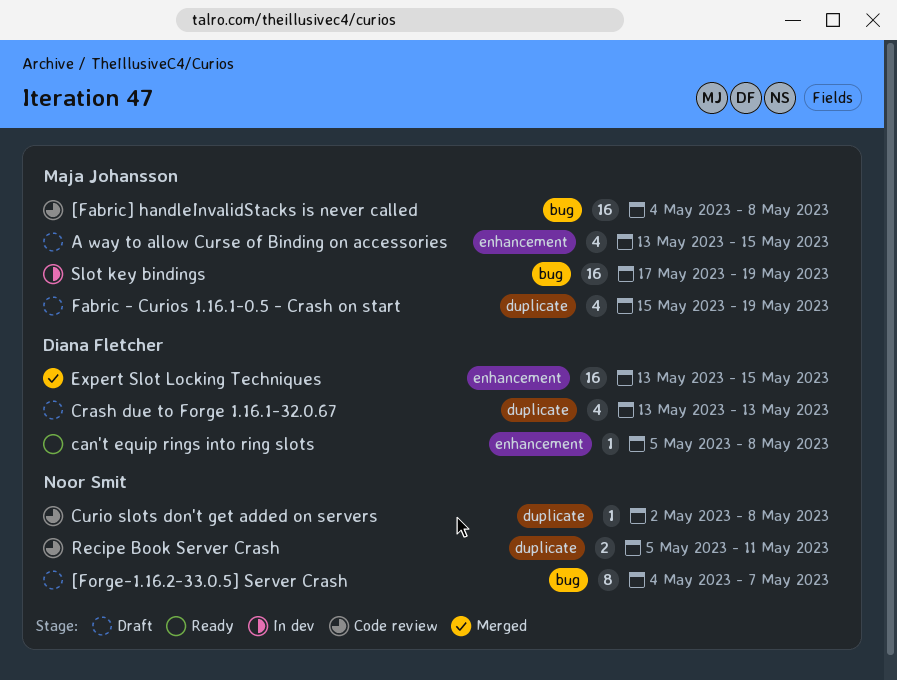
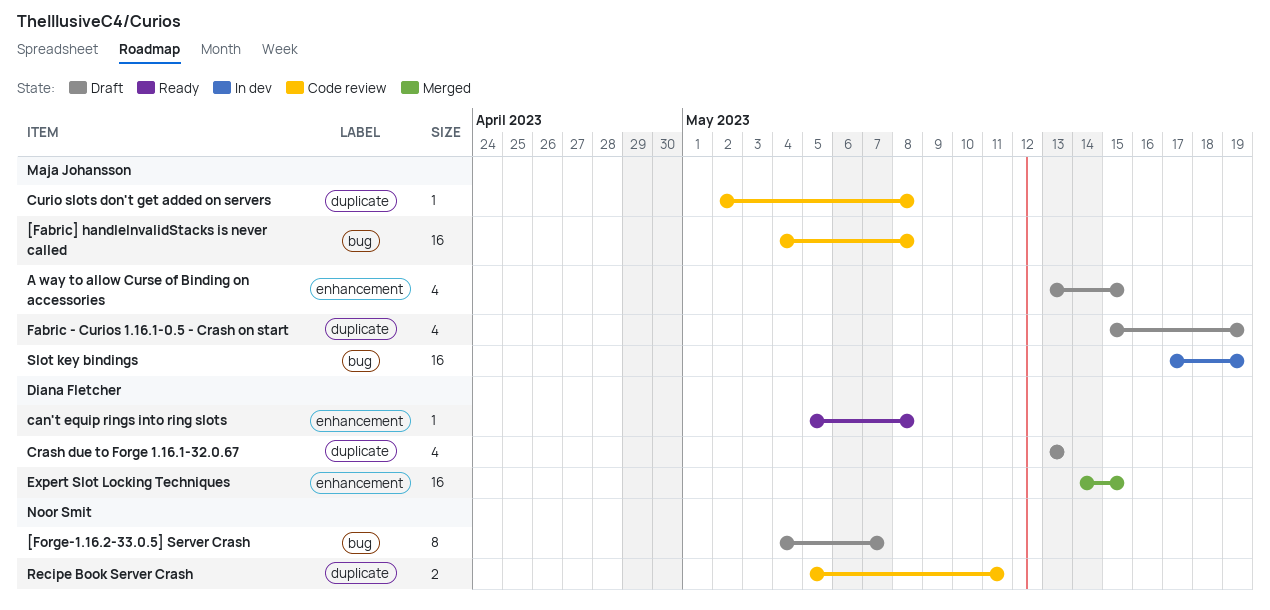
Curio slots don't get added on servers, owner: Noor Smit -> Maja Johansson
Expert Slot Locking Techniques, start: May 13 -> May 14

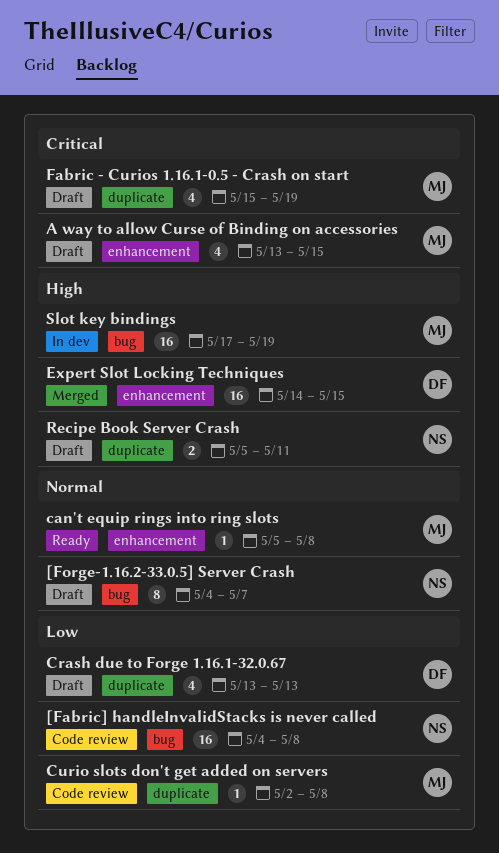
[Fabric] handleInvalidStacks is never called, owner: Maja Johansson -> Noor Smit
can't equip rings into ring slots, owner: Diana Fletcher -> Maja Johansson
Recipe Book Server Crash, status: Code review -> Draft

